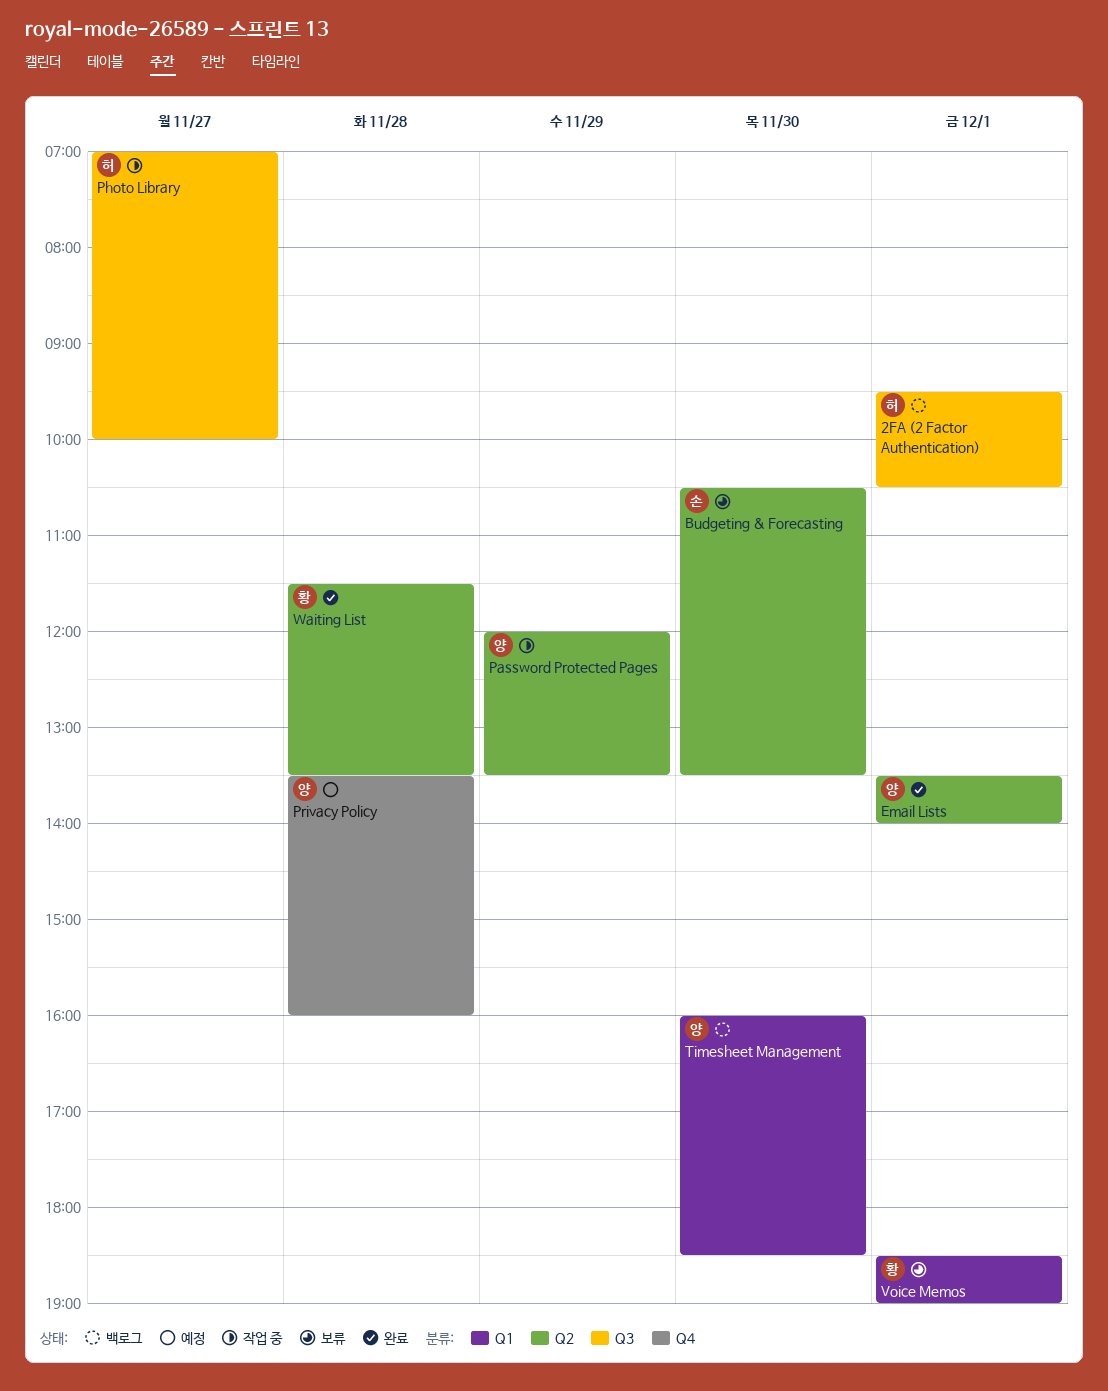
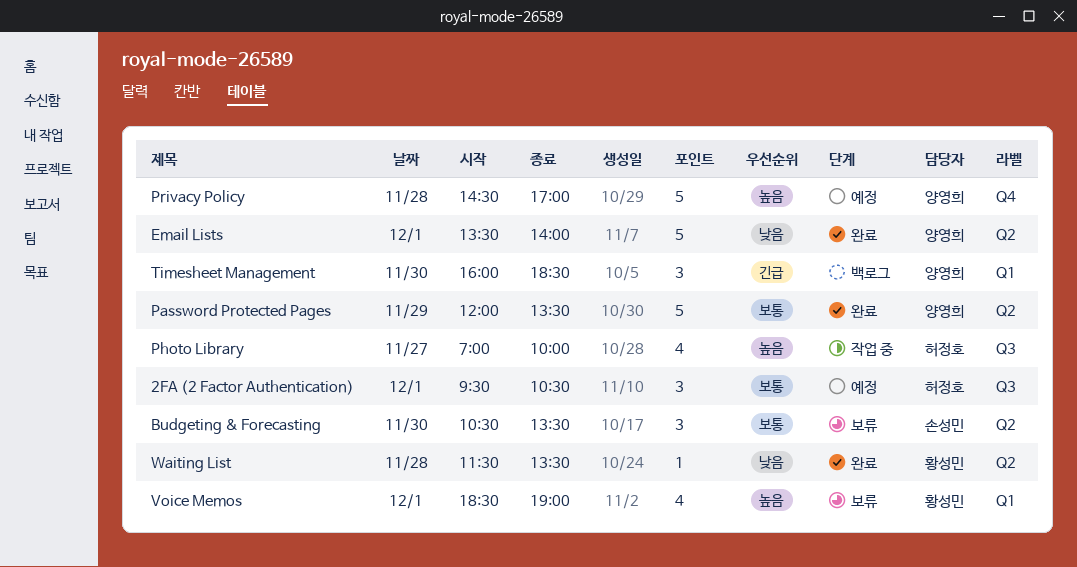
2FA (2 Factor Authentication), status: 백로그 -> 예정
Password Protected Pages, status: 작업 중 -> 완료
Privacy Policy, begins: 13:30 -> 14:30
Privacy Policy, ends: 16:00 -> 17:00

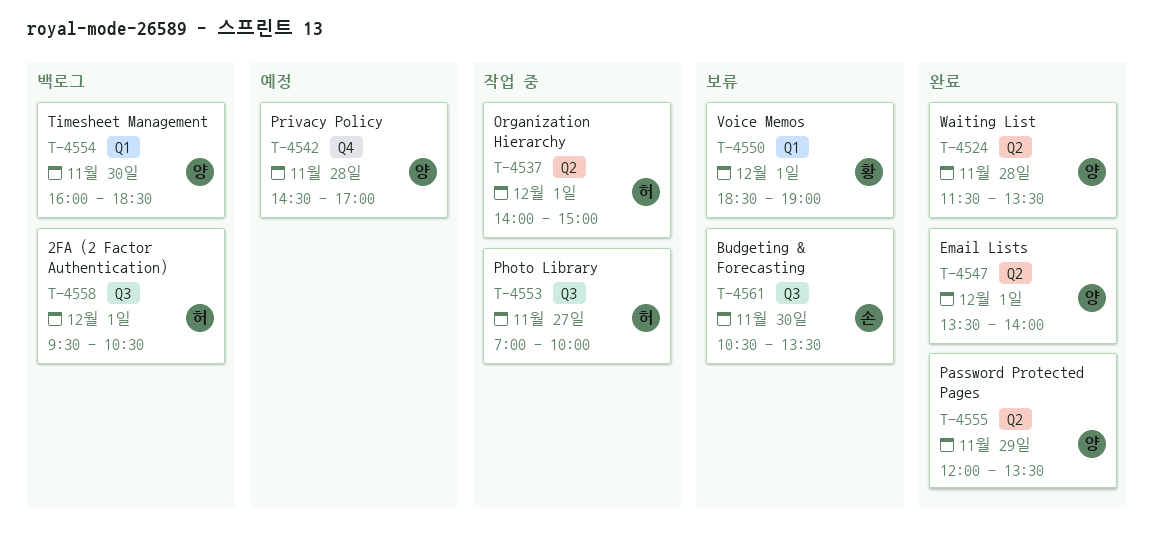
2FA (2 Factor Authentication), status: 예정 -> 백로그
Budgeting & Forecasting, label: Q2 -> Q3
Organization Hierarchy: none -> present
Waiting List, owner: 황성민 -> 양영희

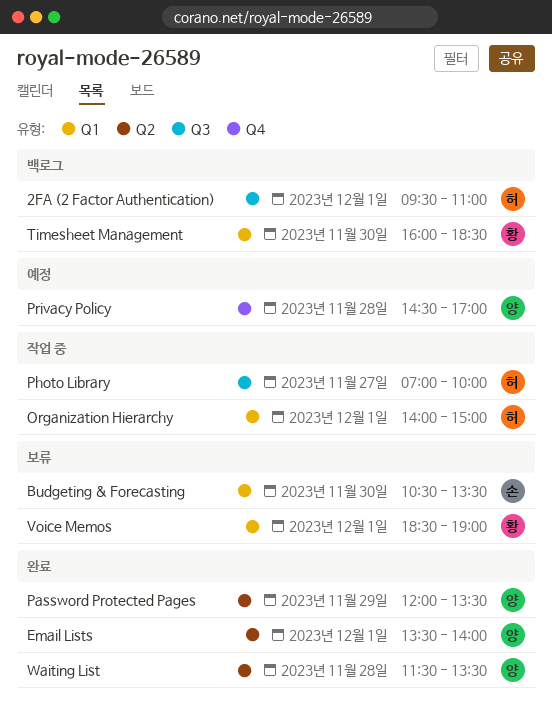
2FA (2 Factor Authentication), ends: 10:30 -> 11:00
Budgeting & Forecasting, label: Q3 -> Q1
Organization Hierarchy, label: Q2 -> Q1
Timesheet Management, owner: 양 -> 황

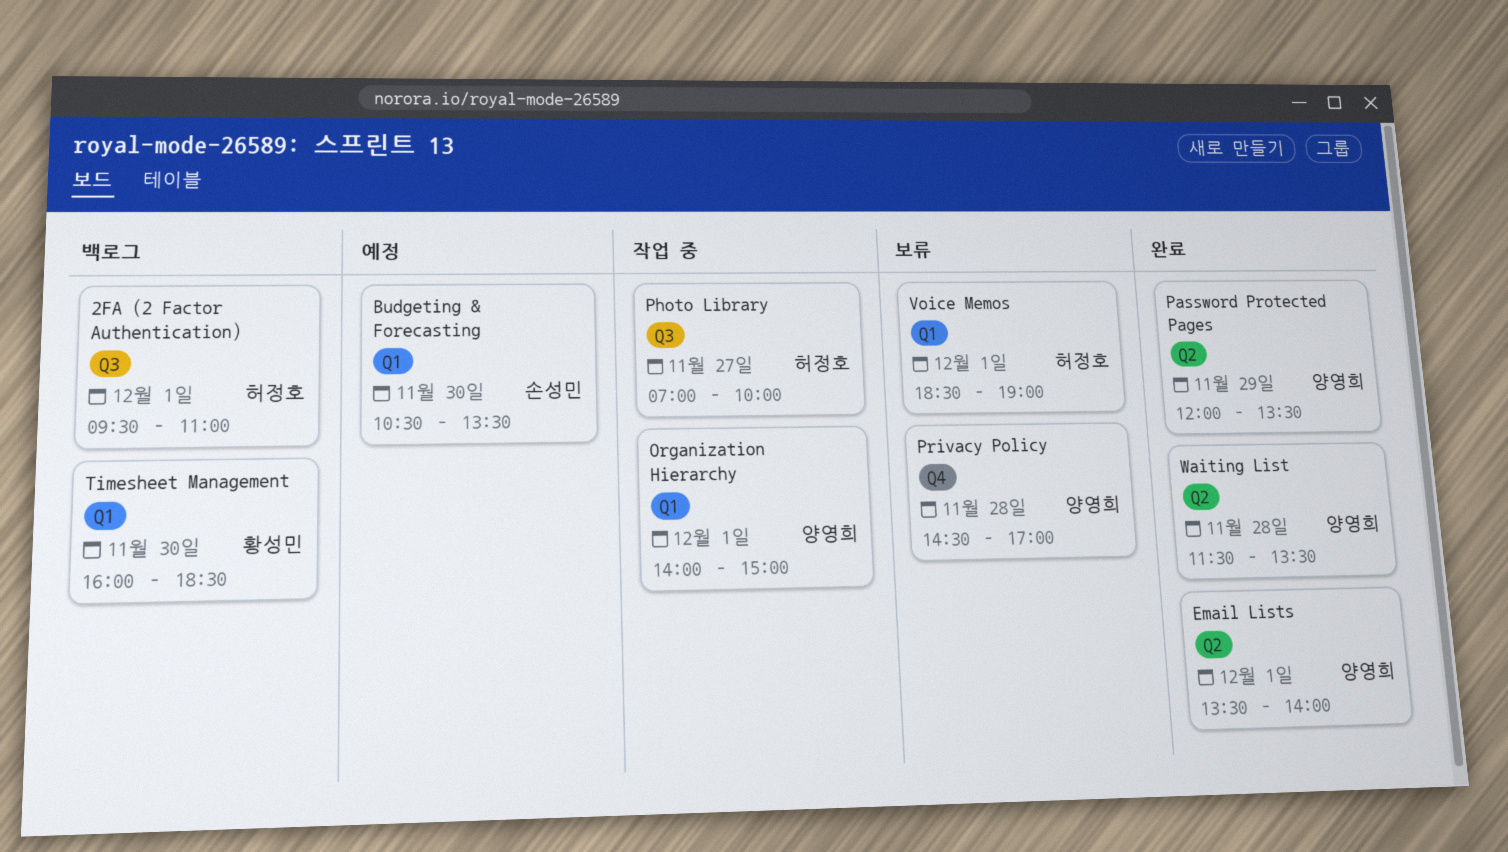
Budgeting & Forecasting, status: 보류 -> 예정
Organization Hierarchy, owner: 허정호 -> 양영희
Privacy Policy, status: 예정 -> 보류
Voice Memos, owner: 황성민 -> 허정호

